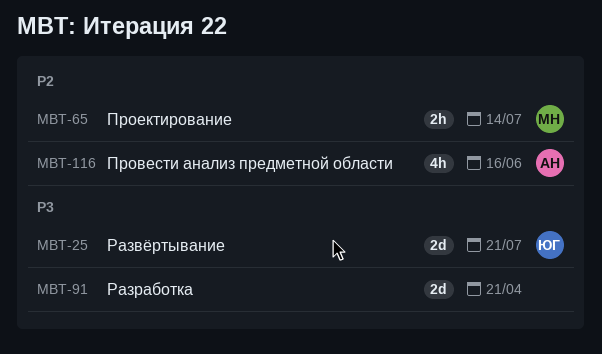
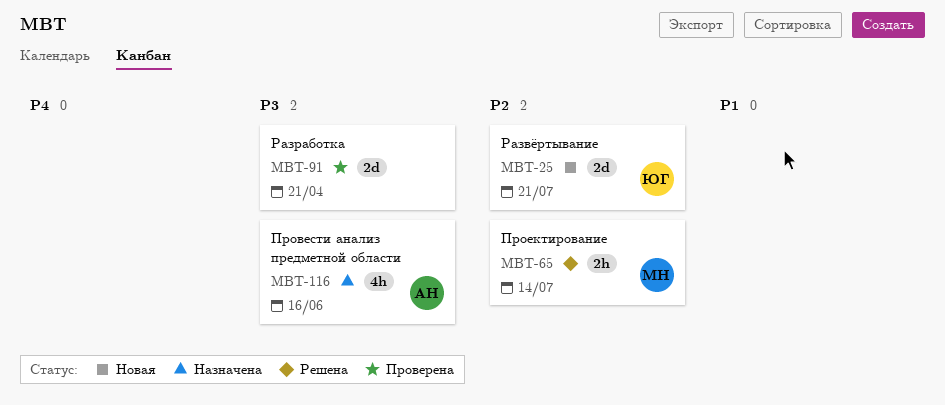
MBT-25, priority: P3 -> P2
MBT-116, priority: P2 -> P3

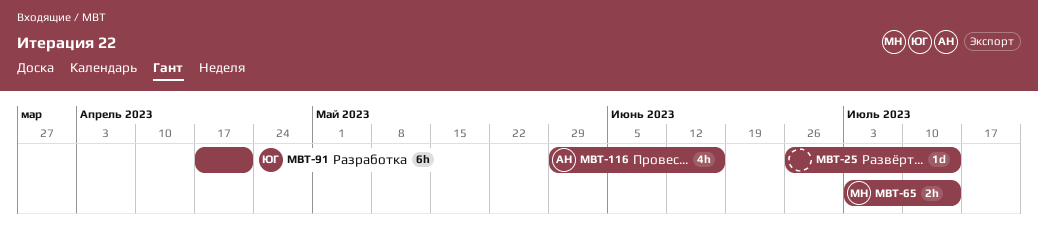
MBT-25, owner: ЮГ -> none
MBT-25, estimate: 2d -> 1d
MBT-25, due: Jul 21 -> Jul 14
MBT-91, owner: none -> ЮГ
MBT-91, estimate: 2d -> 6h

